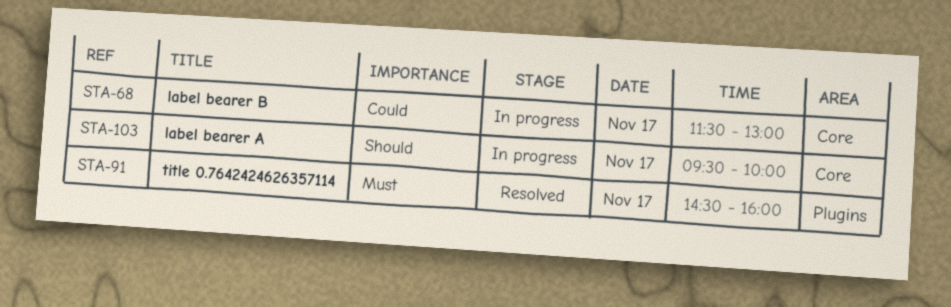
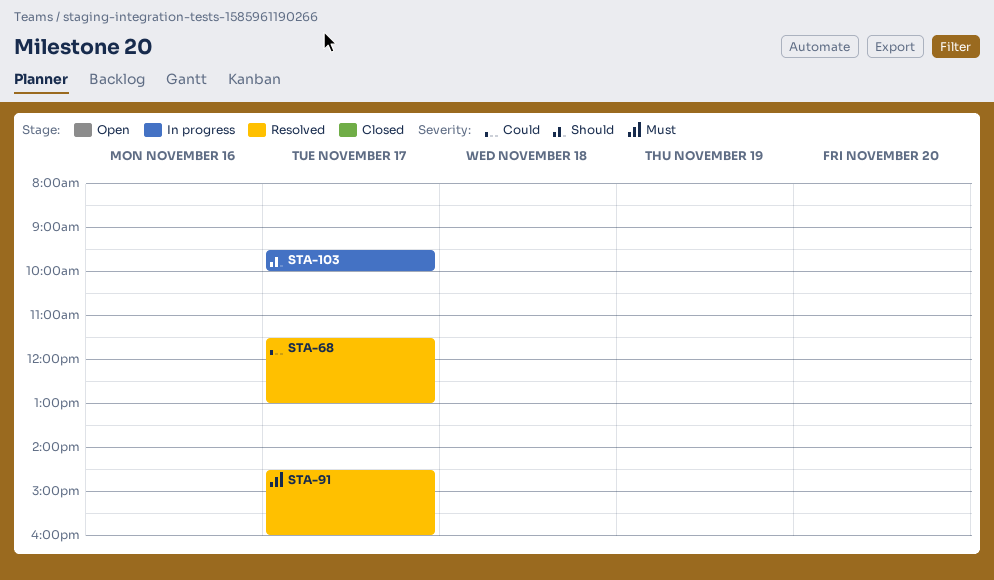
STA-68, status: In progress -> Resolved

